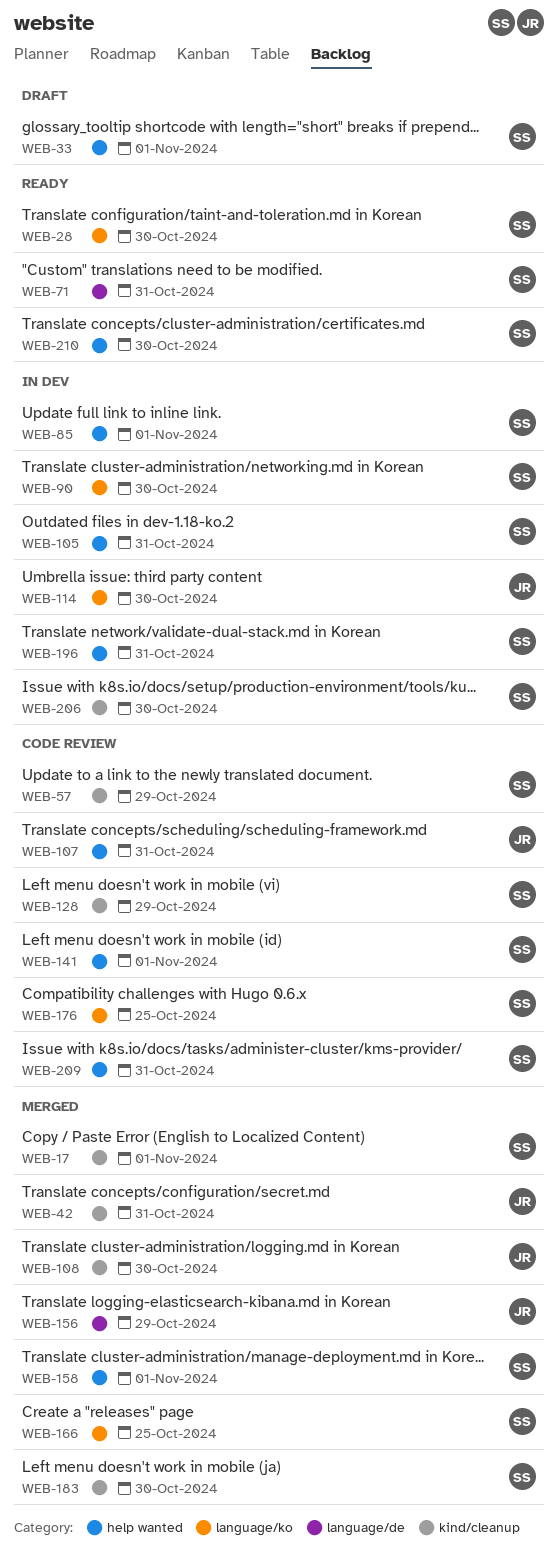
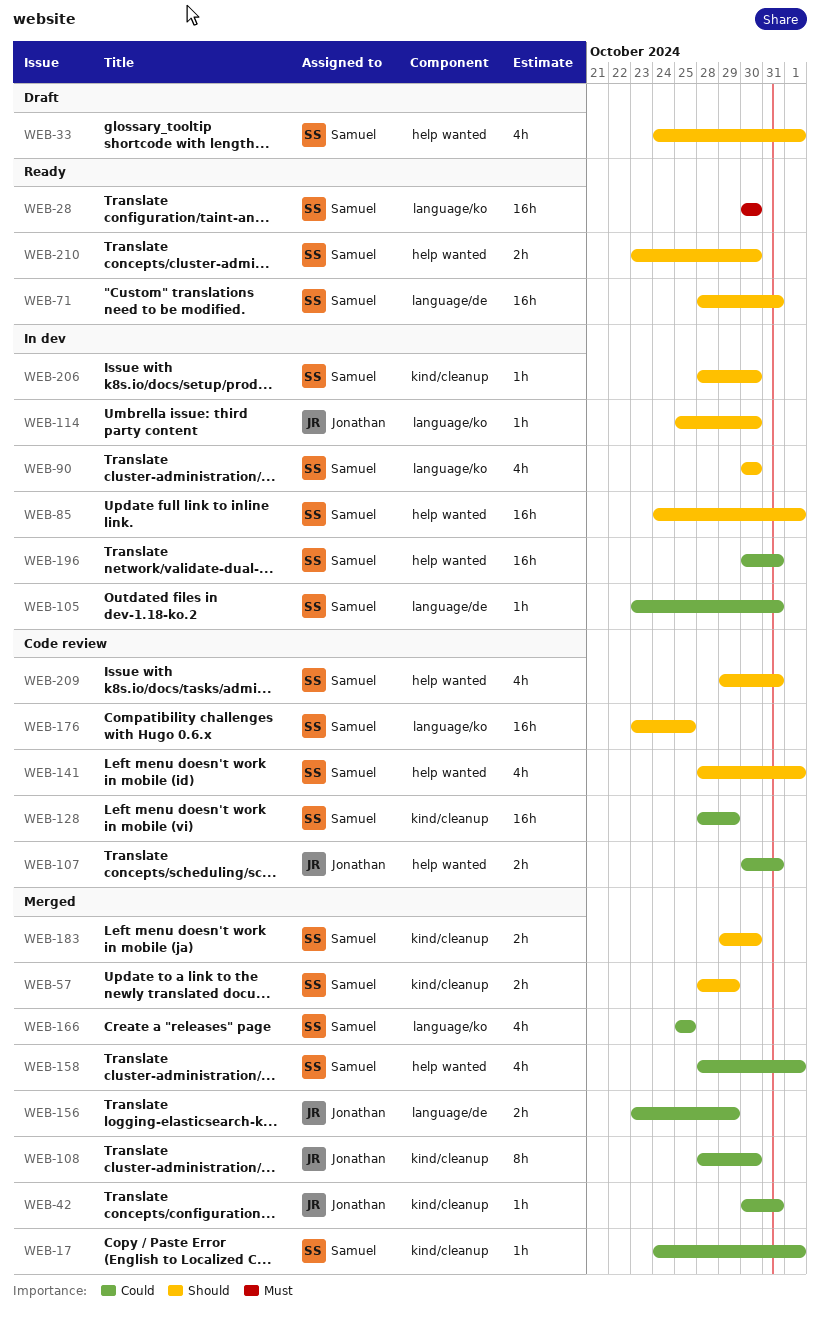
WEB-57, status: Code review -> Merged
WEB-105, label: help wanted -> language/de

